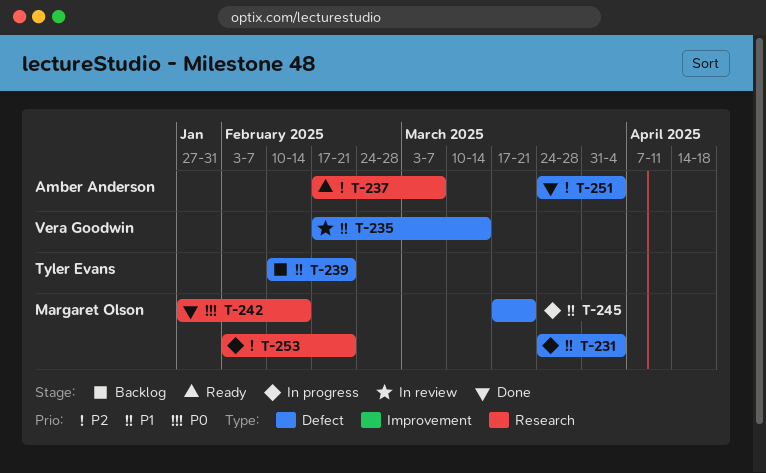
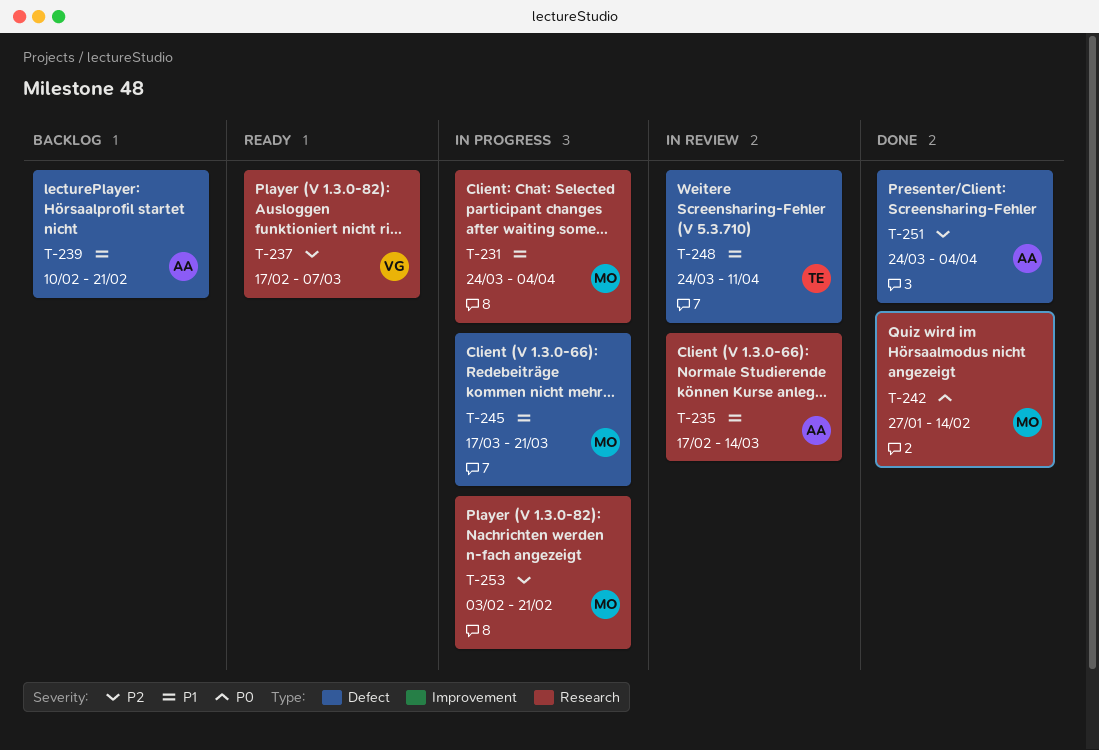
T-231, label: Defect -> Research
T-235, owner: Vera Goodwin -> Amber Anderson
T-235, label: Defect -> Research
T-237, owner: Amber Anderson -> Vera Goodwin
T-239, owner: Tyler Evans -> Amber Anderson
T-248: none -> present

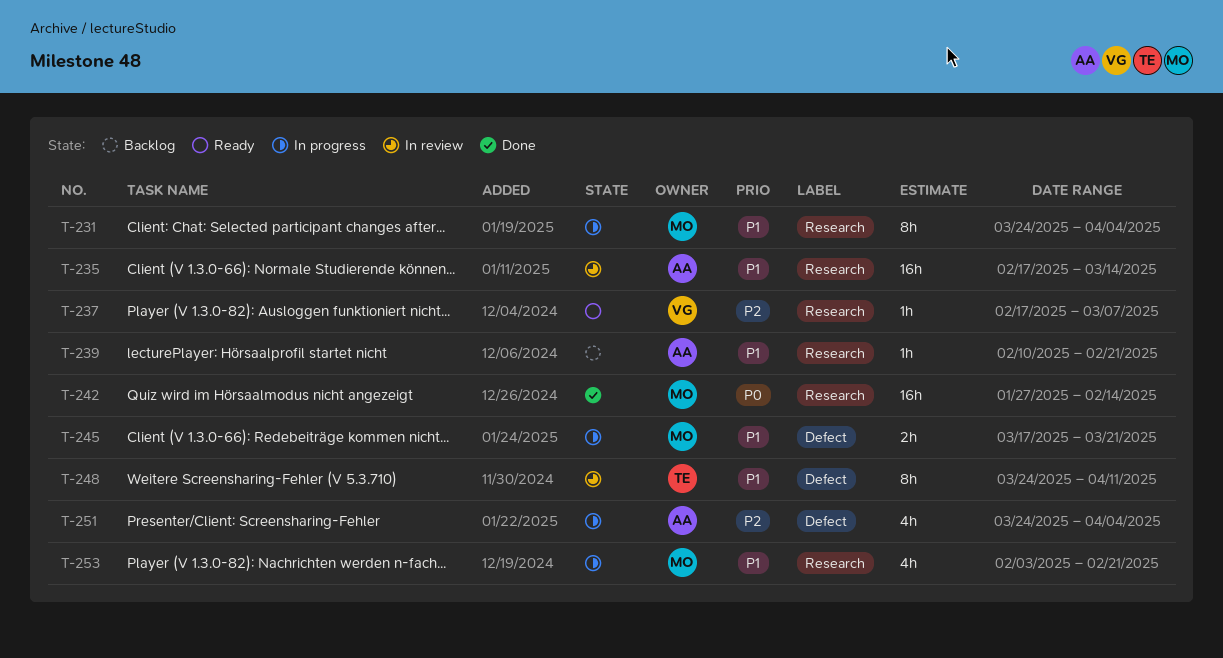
T-239, label: Defect -> Research
T-251, status: Done -> In progress
T-253, priority: P2 -> P1

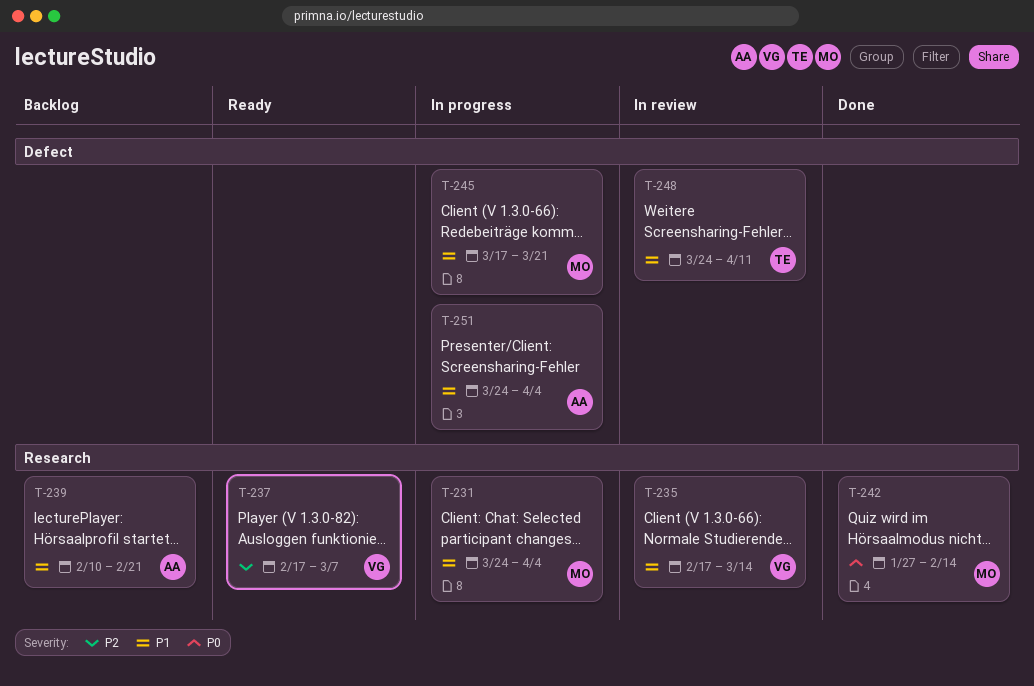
T-235, owner: AA -> VG
T-251, priority: P2 -> P1
T-253: present -> none

